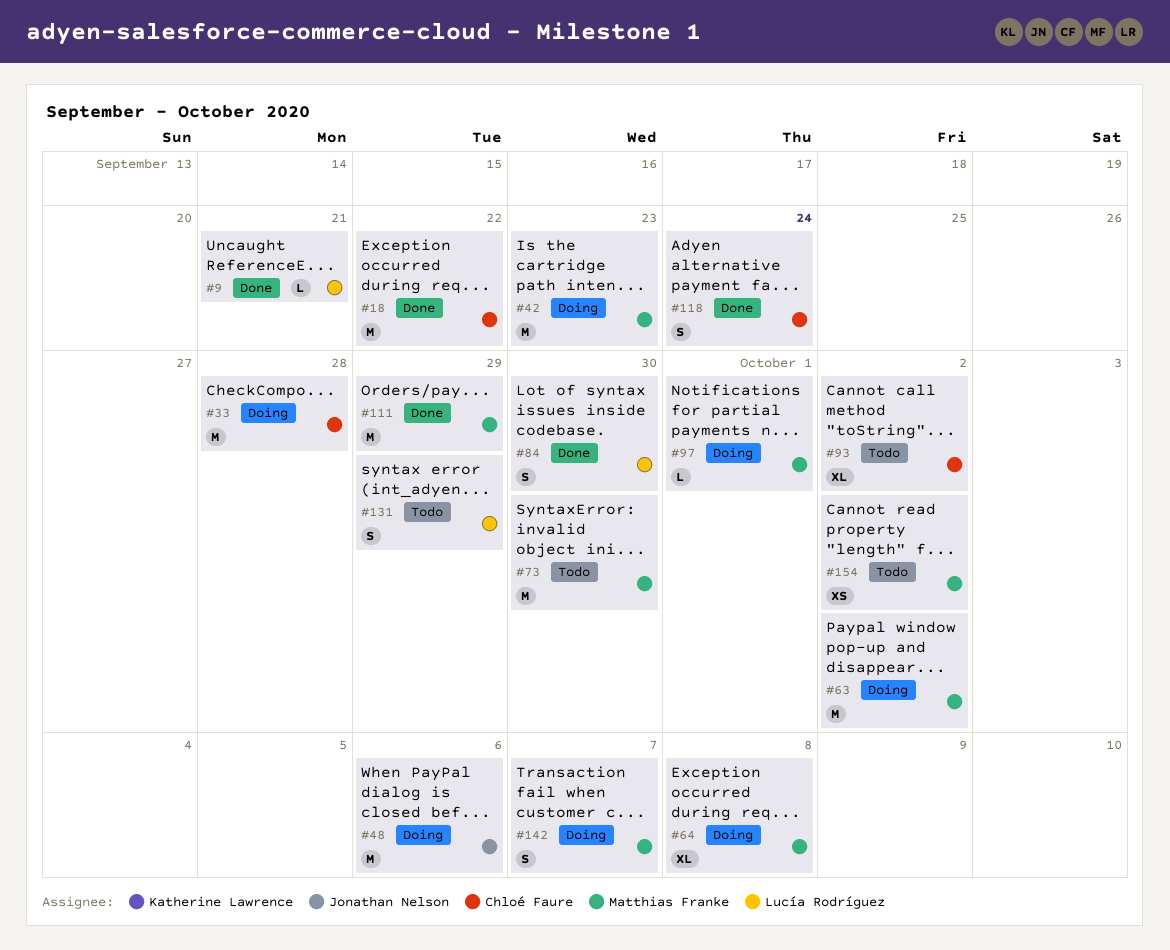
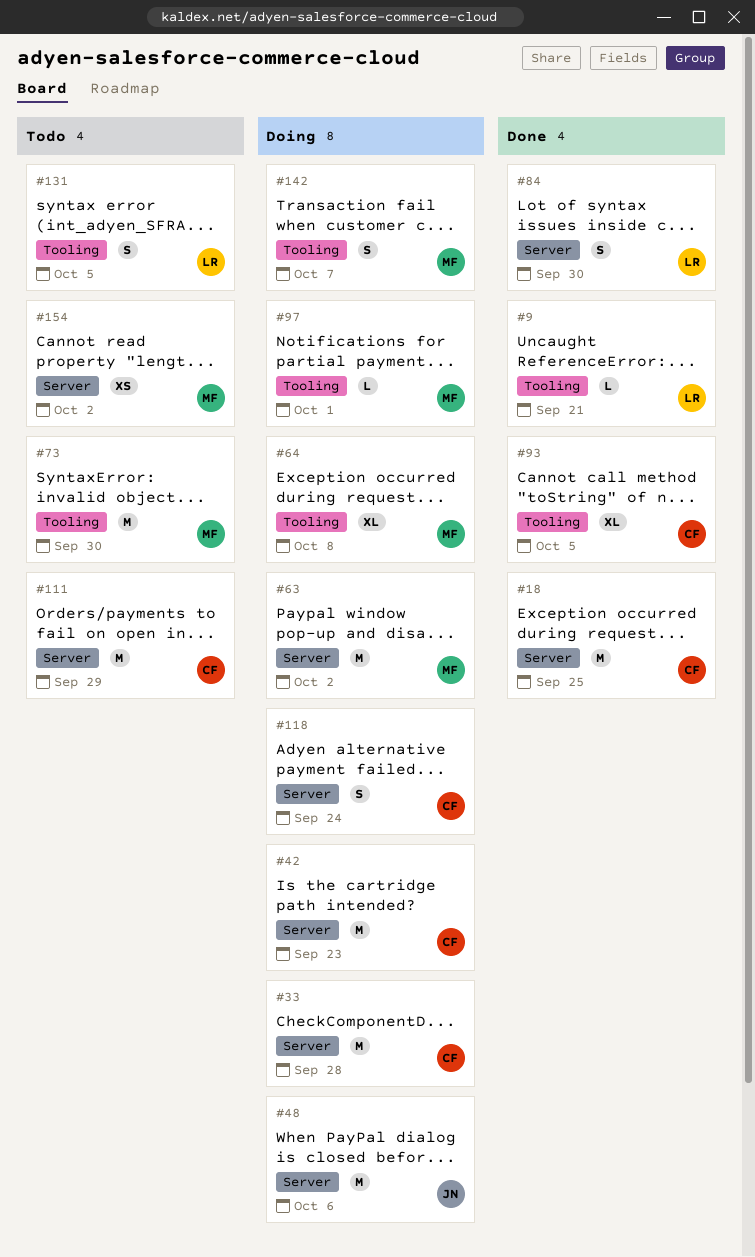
#18, due: Sep 22 -> Sep 25
#42, owner: Matthias Franke -> Chloé Faure
#93, status: Todo -> Done
#93, due: Oct 2 -> Oct 5
#111, status: Done -> Todo
#111, owner: Matthias Franke -> Chloé Faure
#118, status: Done -> Doing
#131, due: Sep 29 -> Oct 5

